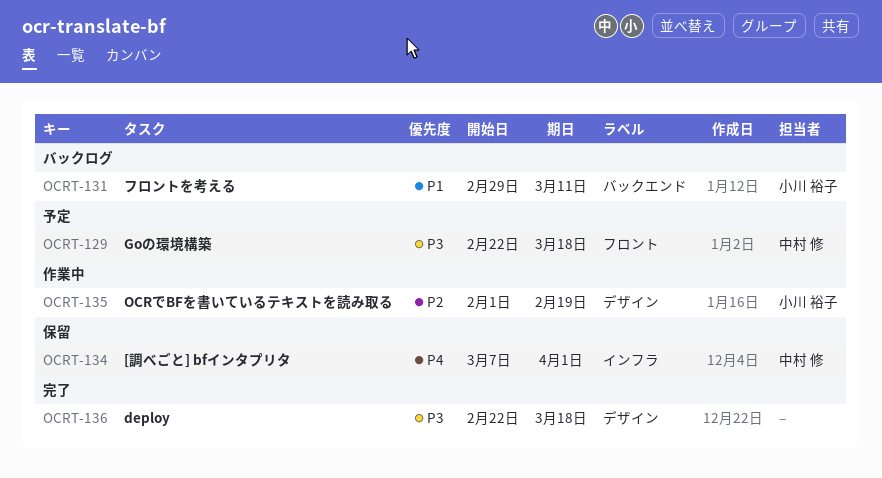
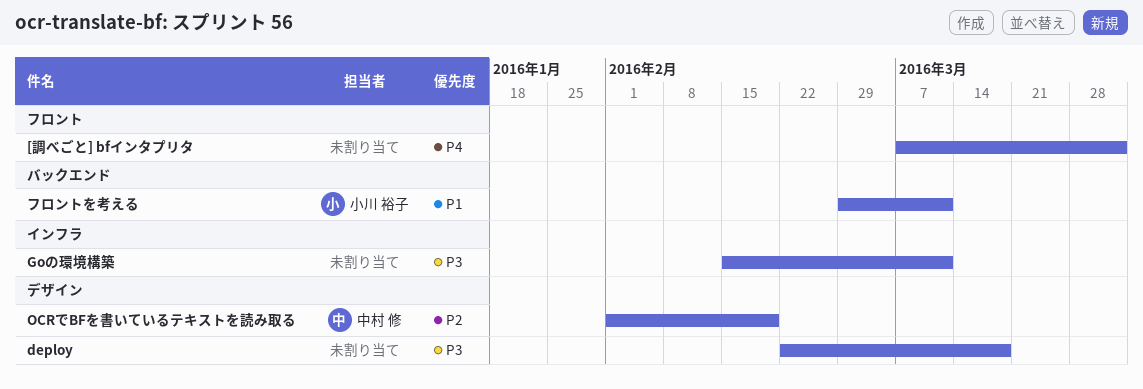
[調べごと] bfインタプリタ, owner: 中村 修 -> none
[調べごと] bfインタプリタ, label: インフラ -> フロント
Goの環境構築, owner: 中村 修 -> none
Goの環境構築, label: フロント -> インフラ
Goの環境構築, start: Feb 22 -> Feb 15
Goの環境構築, due: Mar 18 -> Mar 11
OCRでBFを書いているテキストを読み取る, owner: 小川 裕子 -> 中村 修

